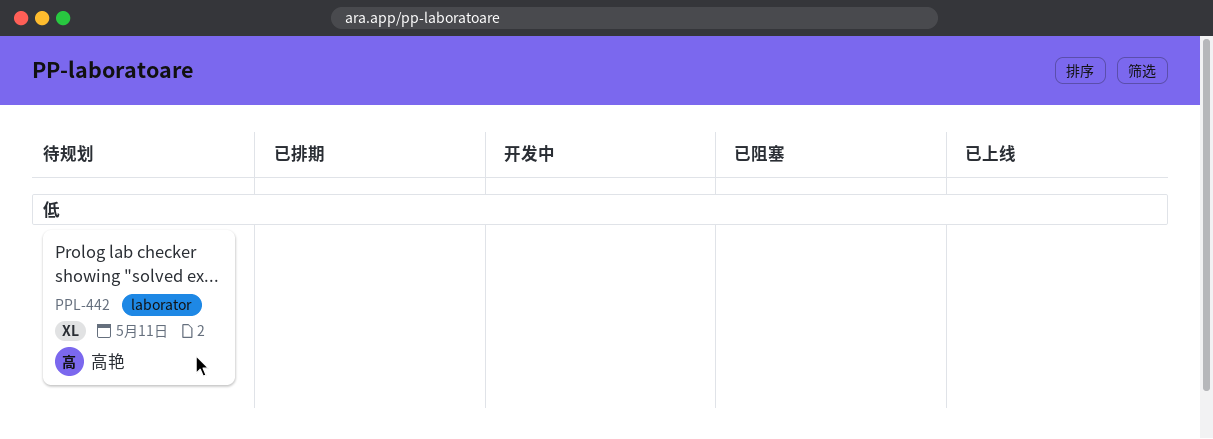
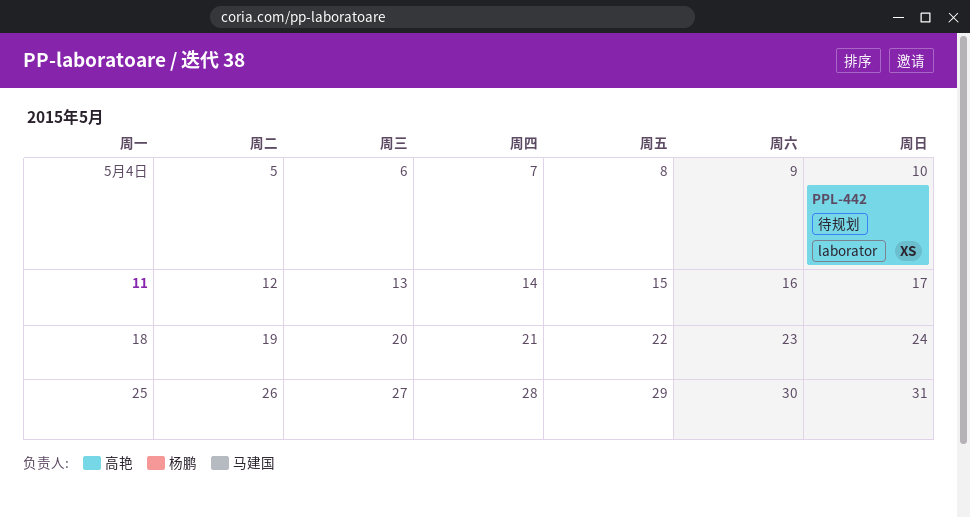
PPL-442, estimate: XL -> XS
PPL-442, due: May 11 -> May 10

